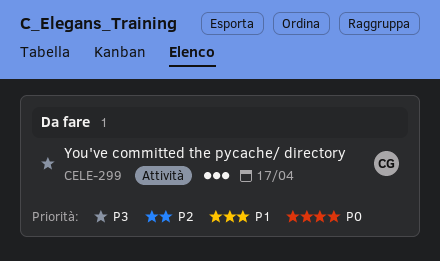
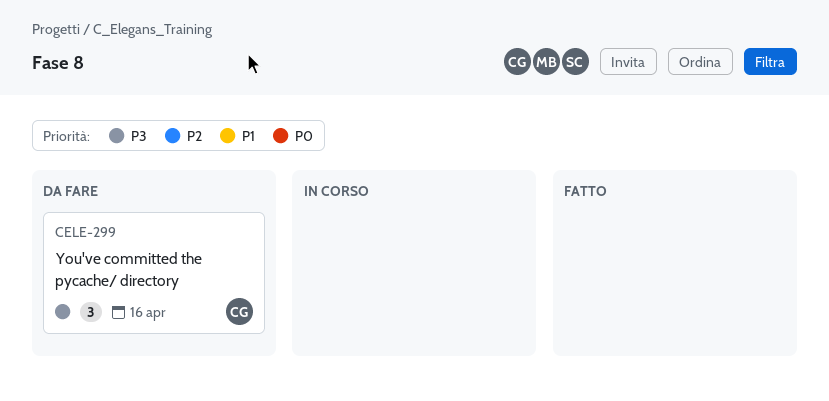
CELE-299, due: Apr 17 -> Apr 16

